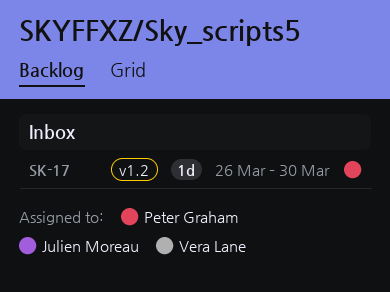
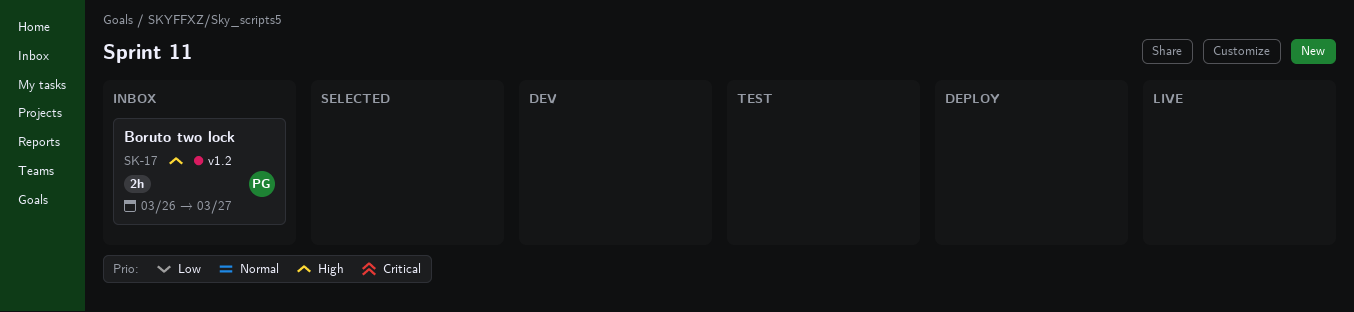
SK-17, estimate: 1d -> 2h
SK-17, due: Mar 30 -> Mar 27

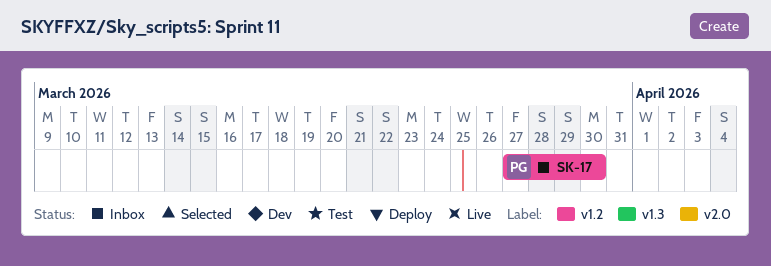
SK-17, start: Mar 26 -> Mar 27
SK-17, due: Mar 27 -> Mar 30

